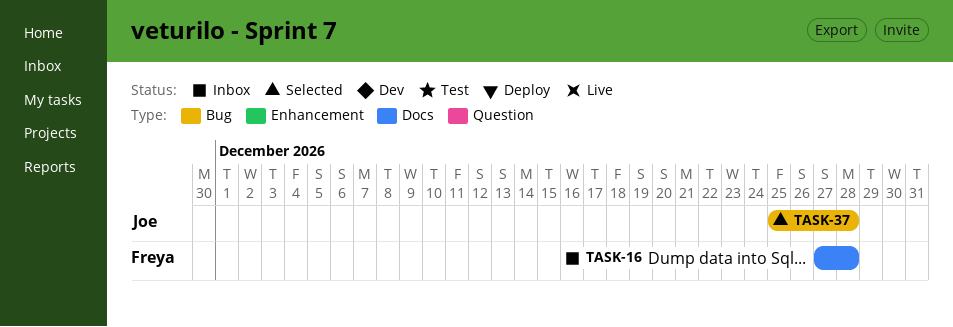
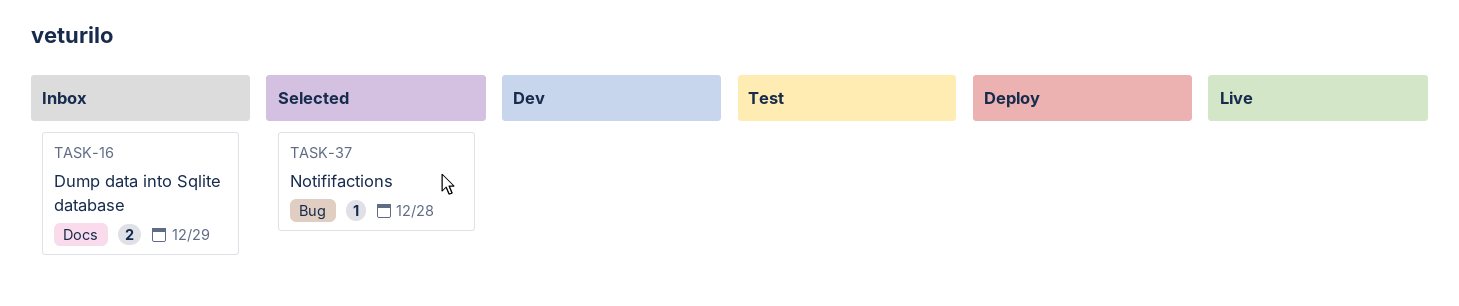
TASK-16, due: Dec 28 -> Dec 29

